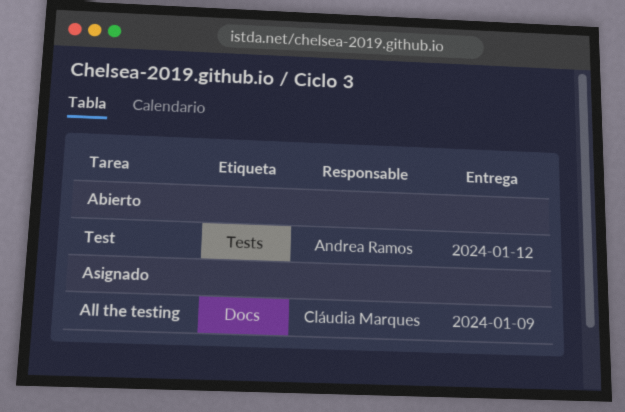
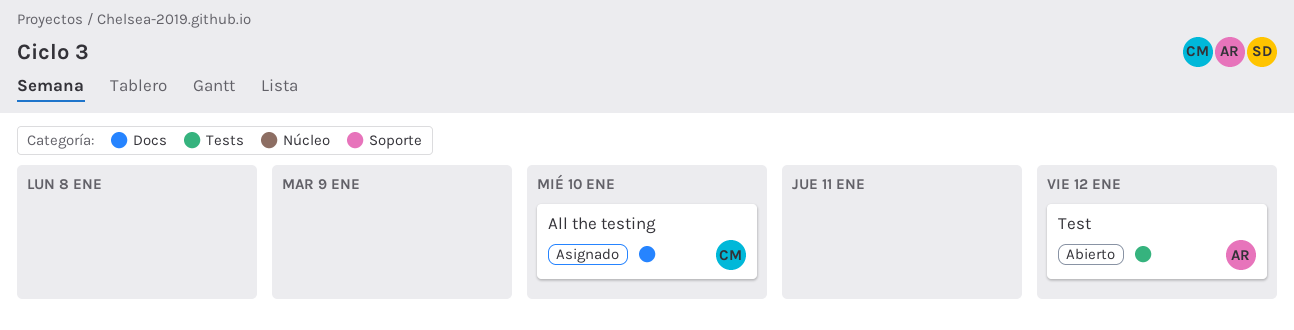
All the testing, due: Jan 9 -> Jan 10

